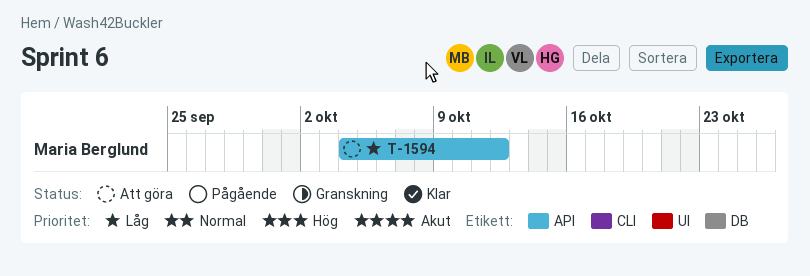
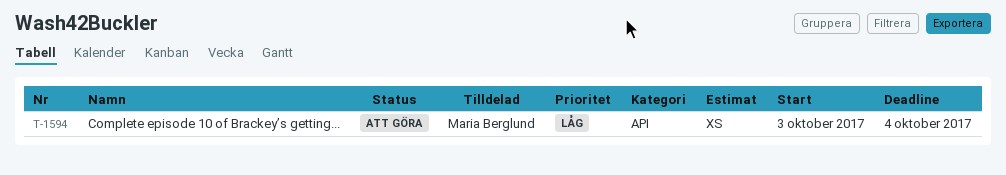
T-1594, start: Oct 4 -> Oct 3
T-1594, due: Oct 12 -> Oct 4

